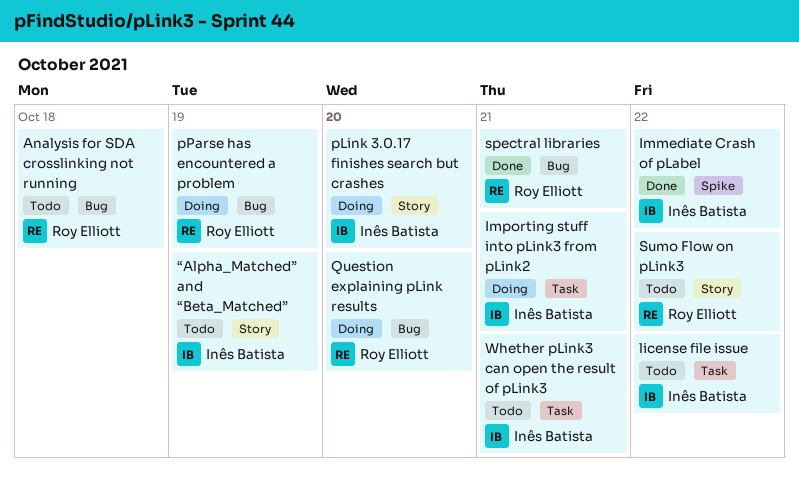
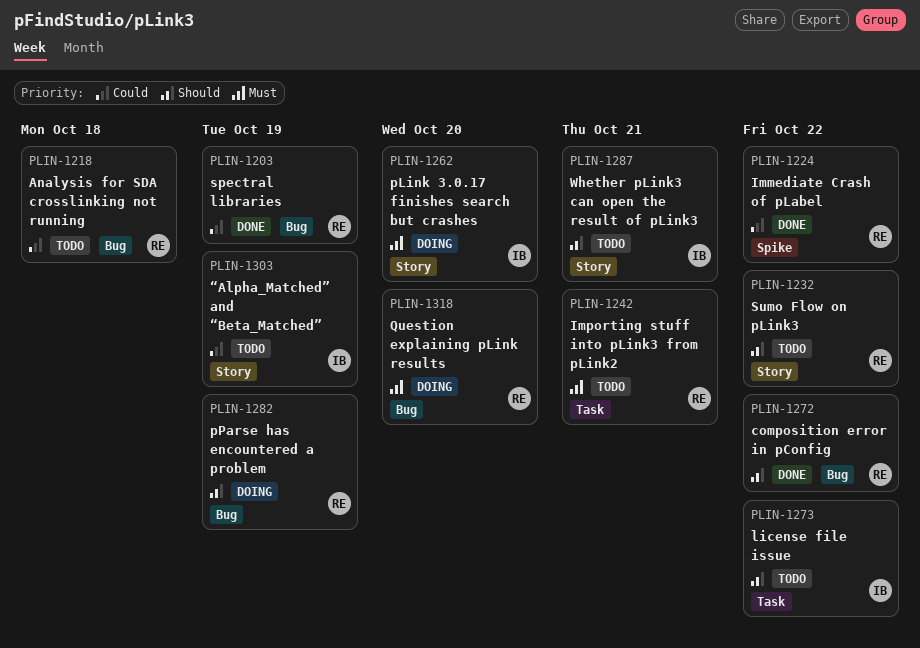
composition error in pConfig: none -> present
Immediate Crash of pLabel, owner: Inês Batista -> Roy Elliott
Importing stuff into pLink3 from pLink2, status: Doing -> Todo
Importing stuff into pLink3 from pLink2, owner: Inês Batista -> Roy Elliott
spectral libraries, due: Oct 21 -> Oct 19
Whether pLink3 can open the result of pLink3, label: Task -> Story

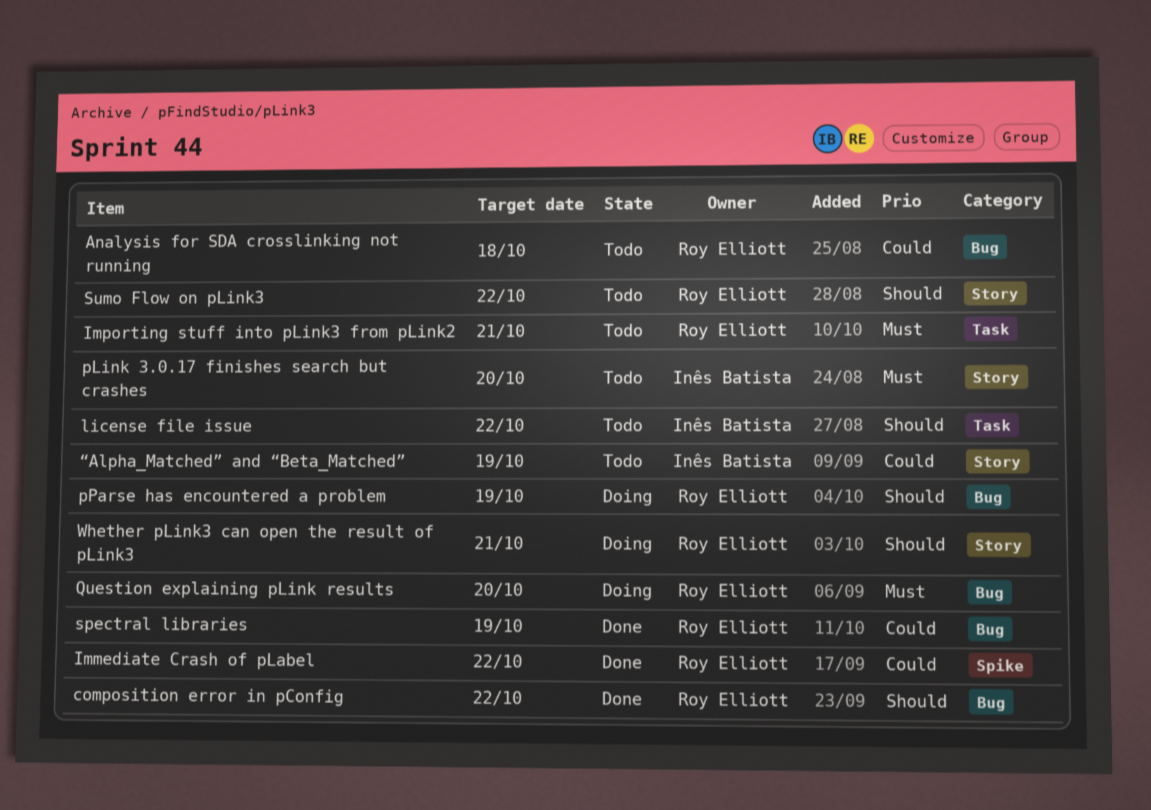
pLink 3.0.17 finishes search but crashes, status: Doing -> Todo
Whether pLink3 can open the result of pLink3, status: Todo -> Doing
Whether pLink3 can open the result of pLink3, owner: Inês Batista -> Roy Elliott

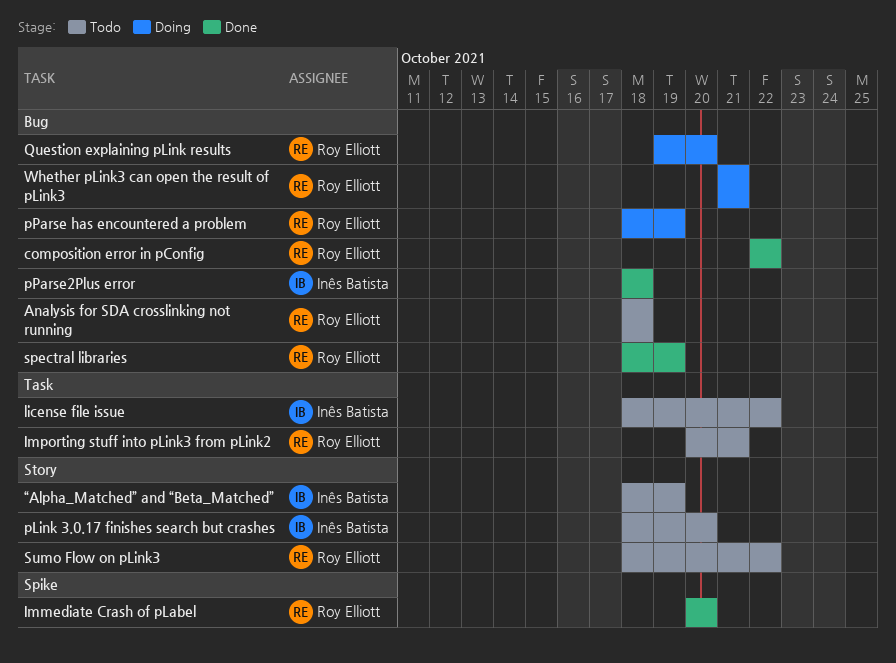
Immediate Crash of pLabel, due: Oct 22 -> Oct 20
pParse2Plus error: none -> present
Whether pLink3 can open the result of pLink3, label: Story -> Bug

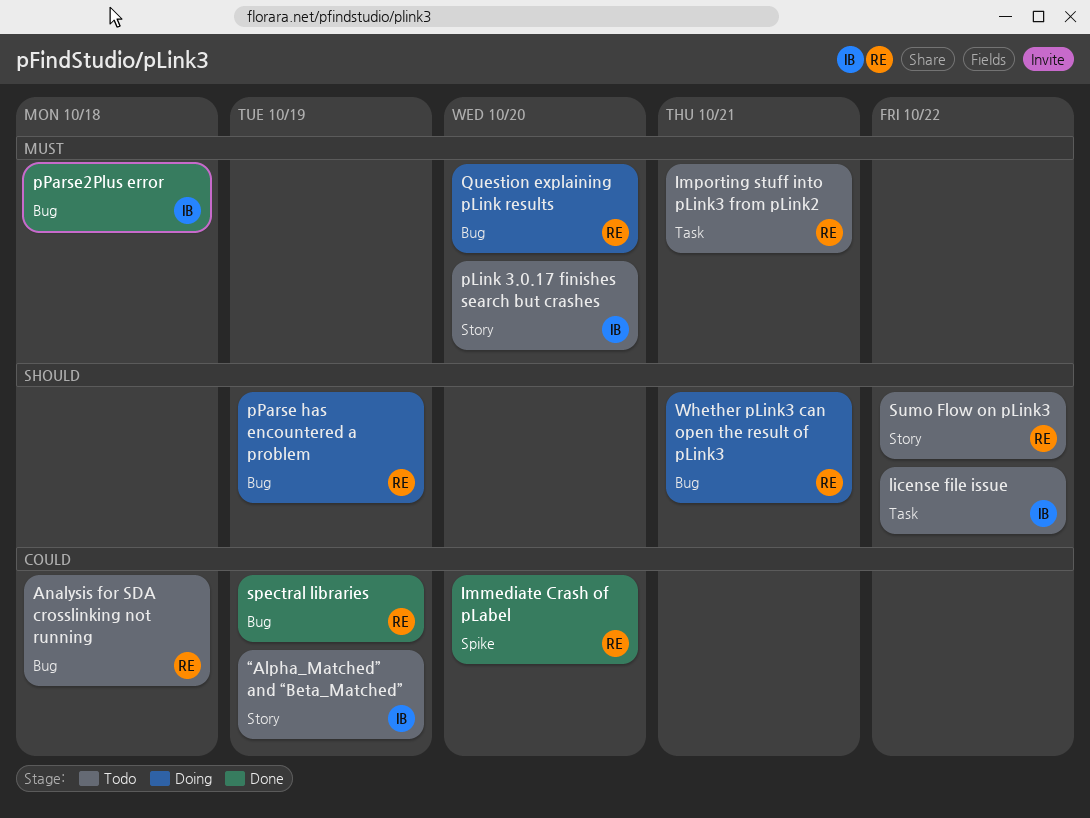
composition error in pConfig: present -> none

